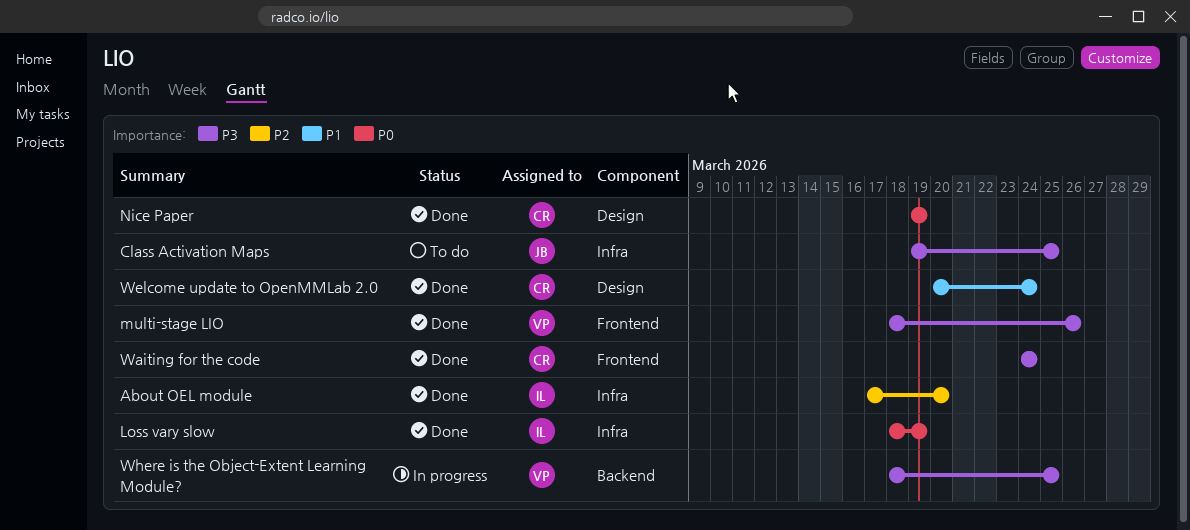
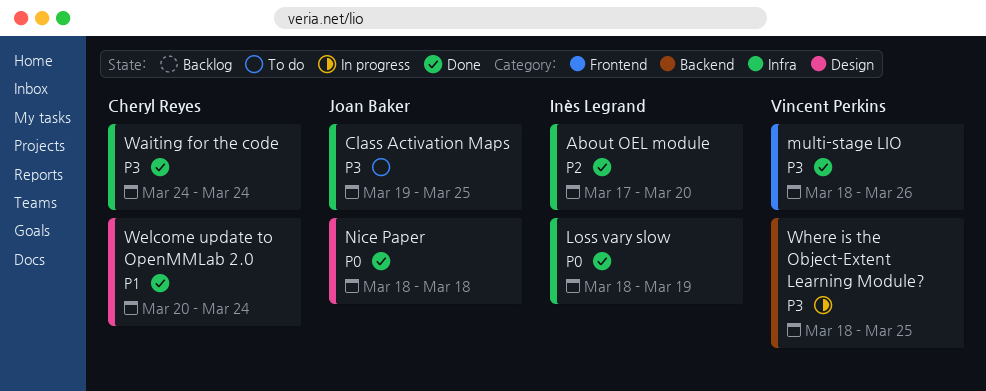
Nice Paper, owner: Cheryl Reyes -> Joan Baker
Nice Paper, start: Mar 19 -> Mar 18
Nice Paper, due: Mar 19 -> Mar 18
Waiting for the code, label: Frontend -> Infra

